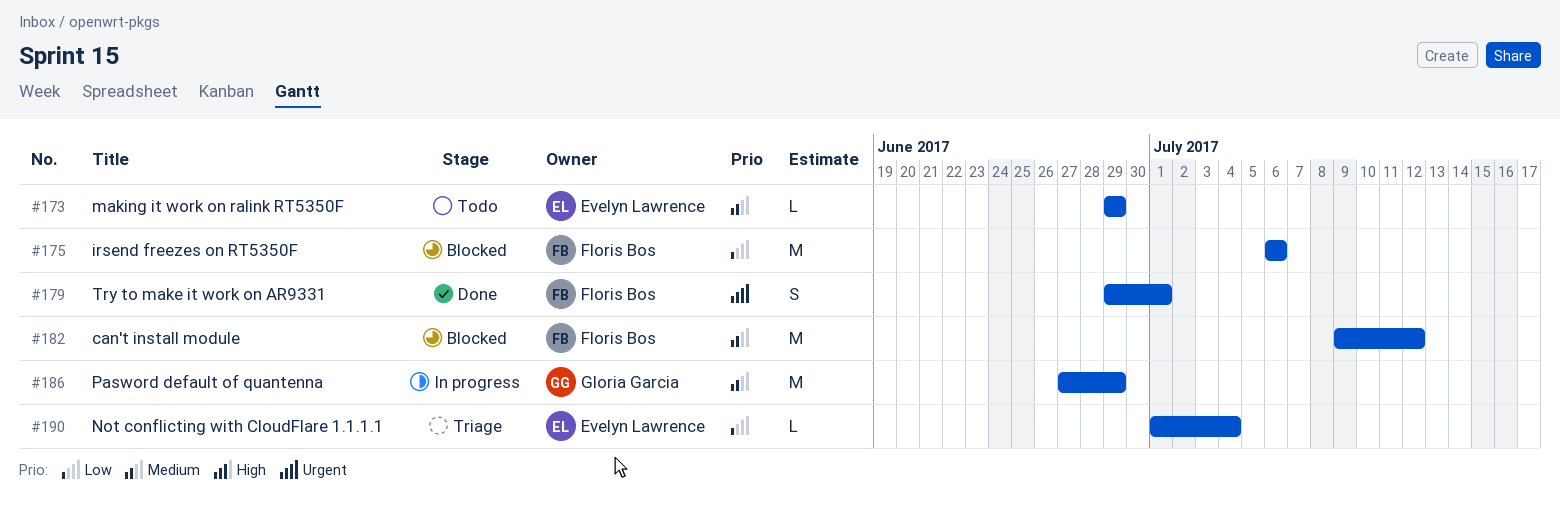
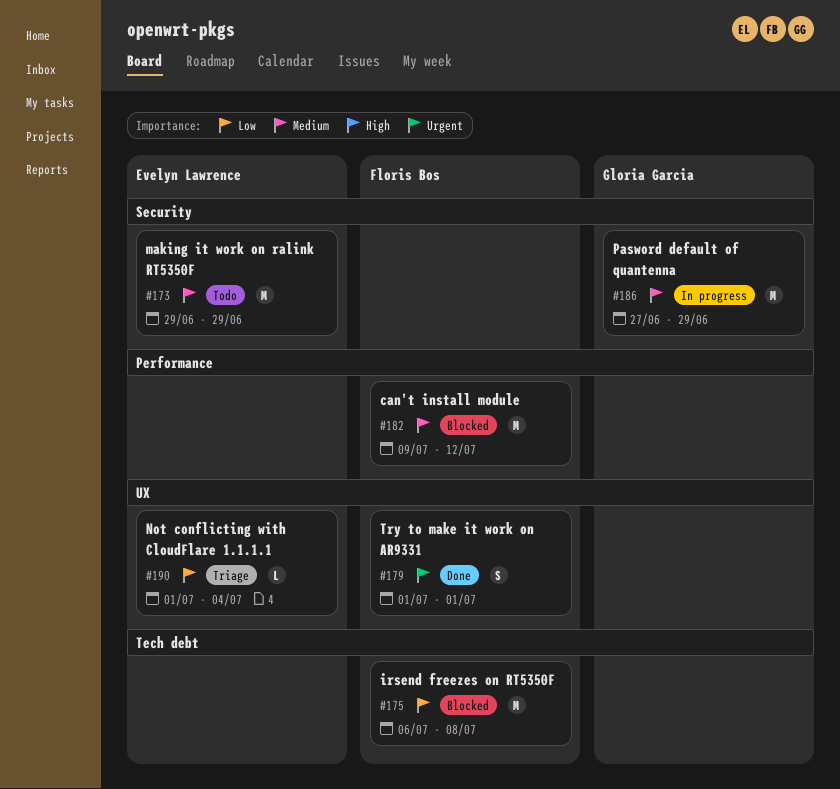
#173, estimate: L -> M
#175, due: Jul 6 -> Jul 8
#179, start: Jun 29 -> Jul 1

